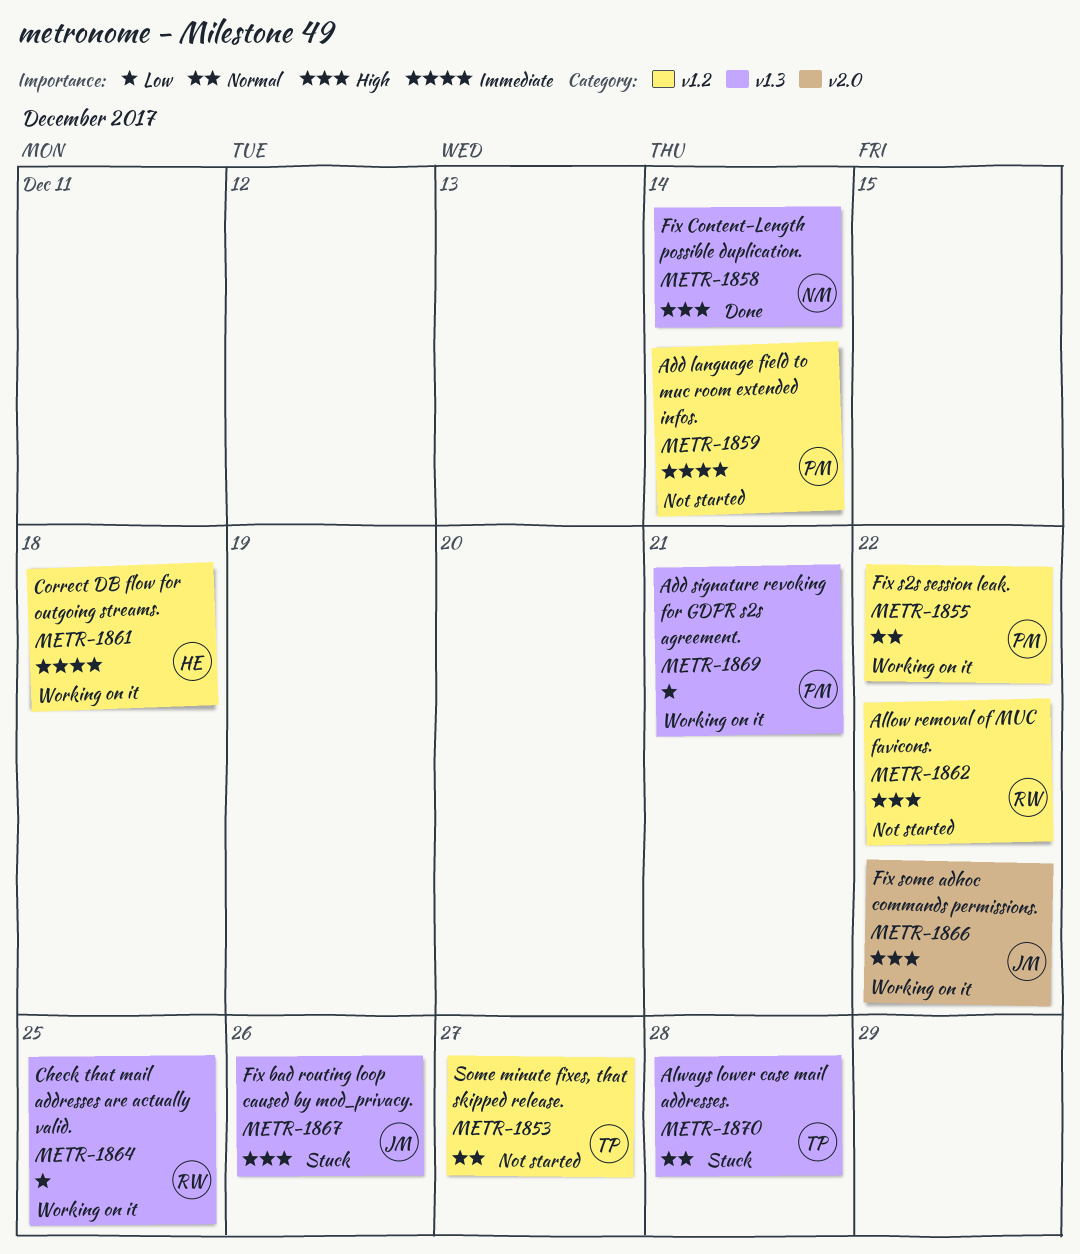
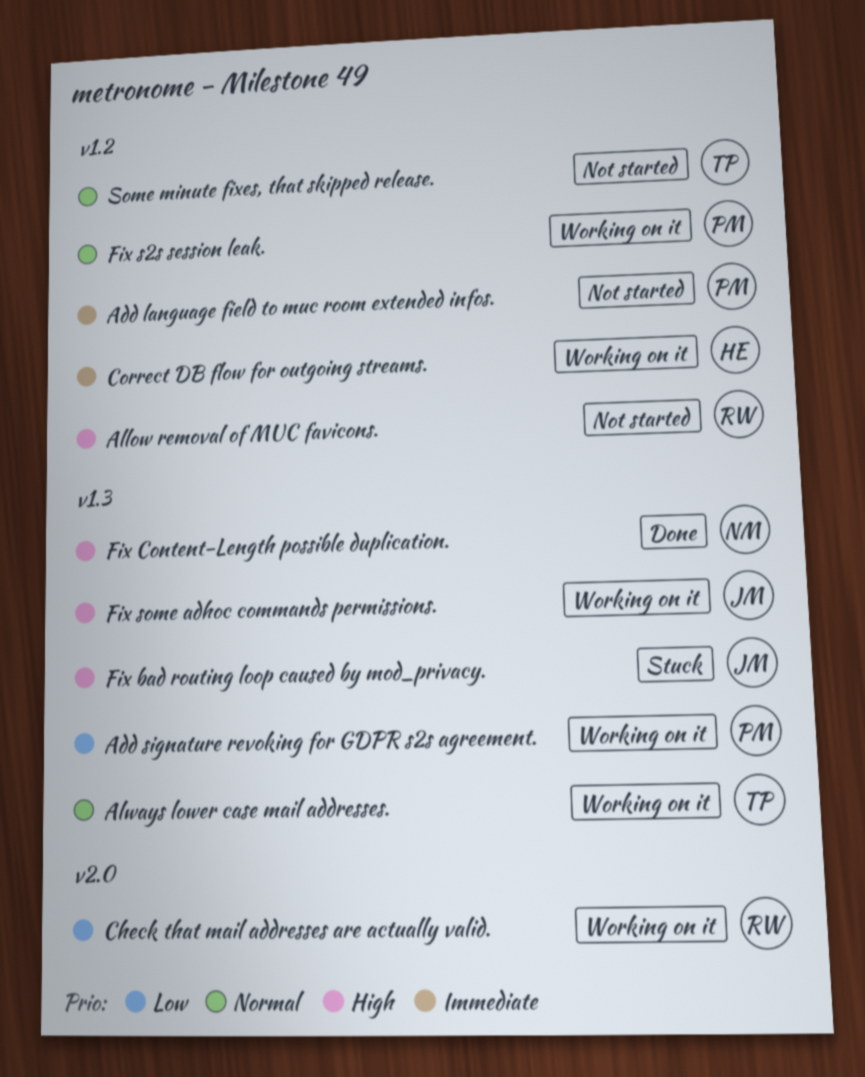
Always lower case mail addresses., status: Stuck -> Working on it
Check that mail addresses are actually valid., label: v1.3 -> v2.0
Fix some adhoc commands permissions., label: v2.0 -> v1.3

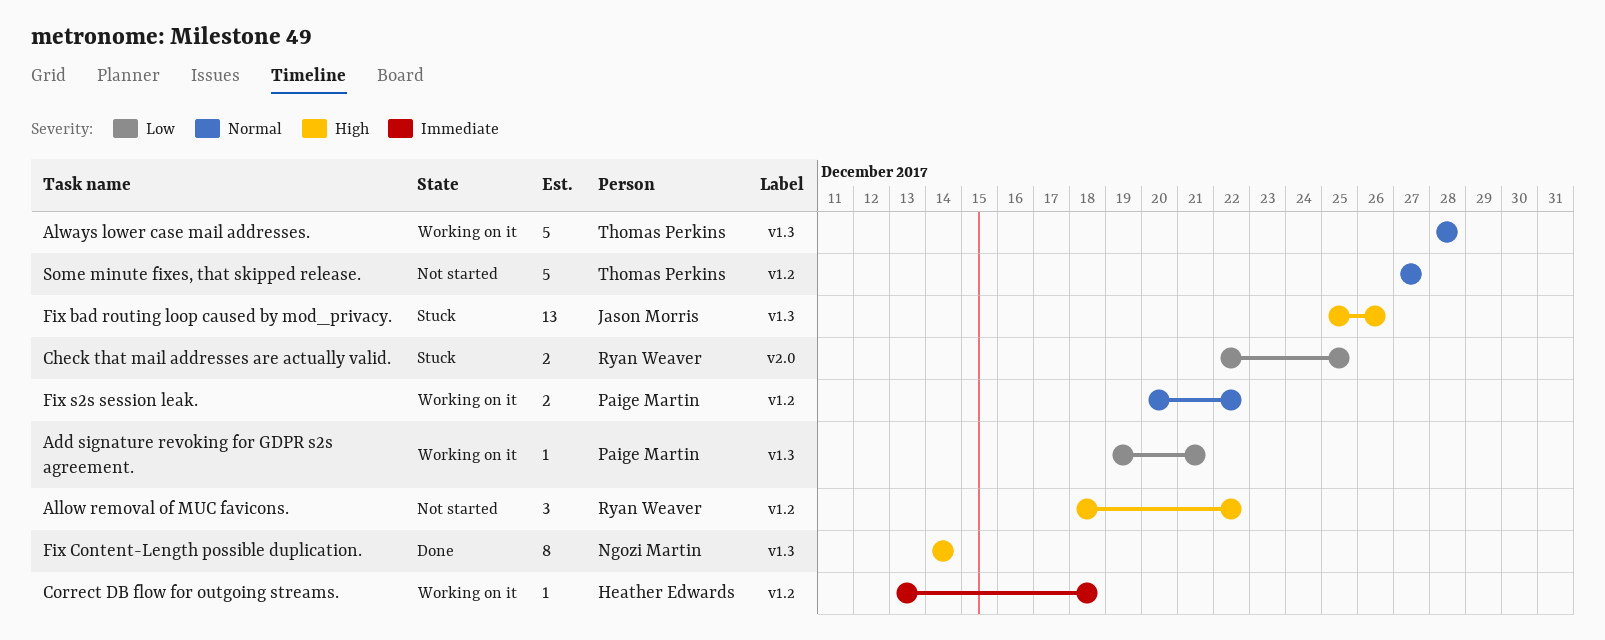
Add language field to muc room extended infos.: present -> none
Check that mail addresses are actually valid., status: Working on it -> Stuck
Fix some adhoc commands permissions.: present -> none

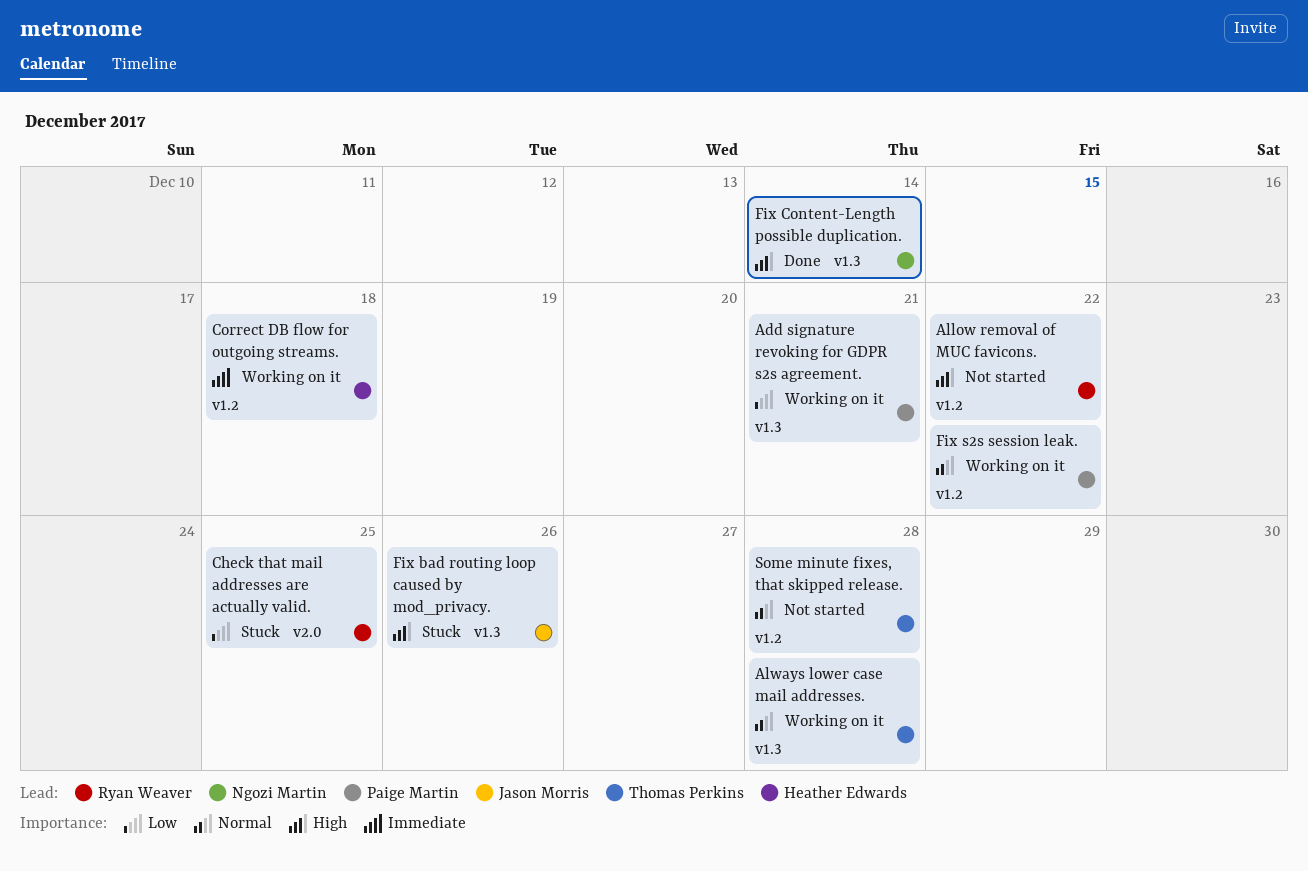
Some minute fixes, that skipped release., due: Dec 27 -> Dec 28

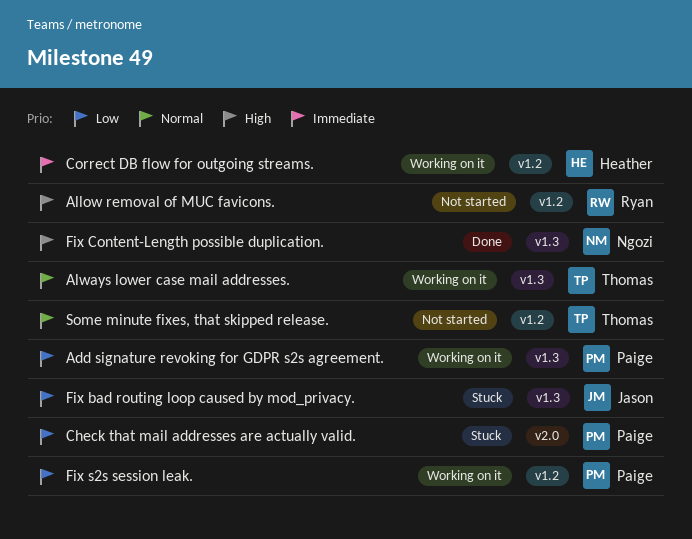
Check that mail addresses are actually valid., owner: Ryan Weaver -> Paige Martin
Fix bad routing loop caused by mod_privacy., priority: High -> Low
Fix s2s session leak., priority: Normal -> Low

